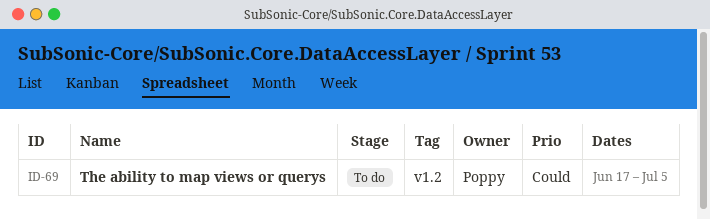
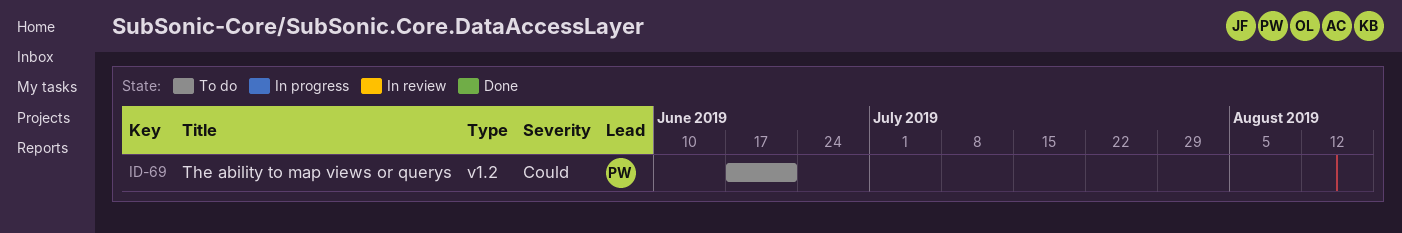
ID-69, due: Jul 5 -> Jun 21

